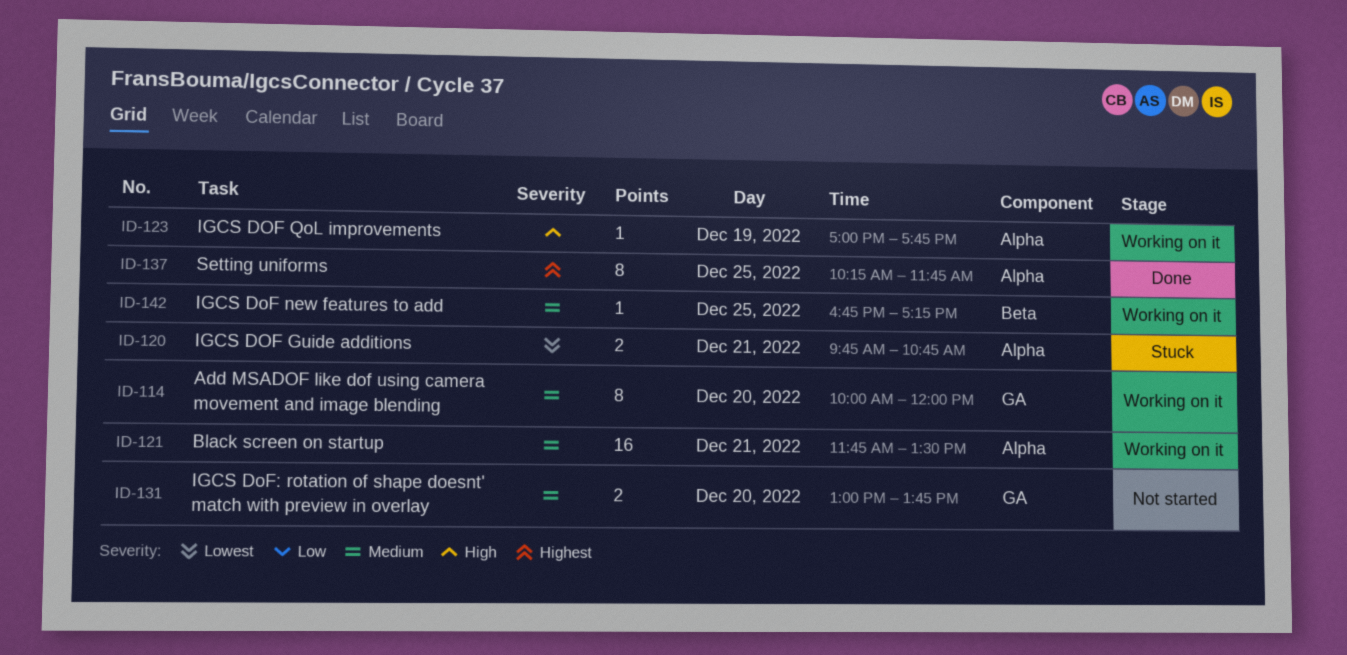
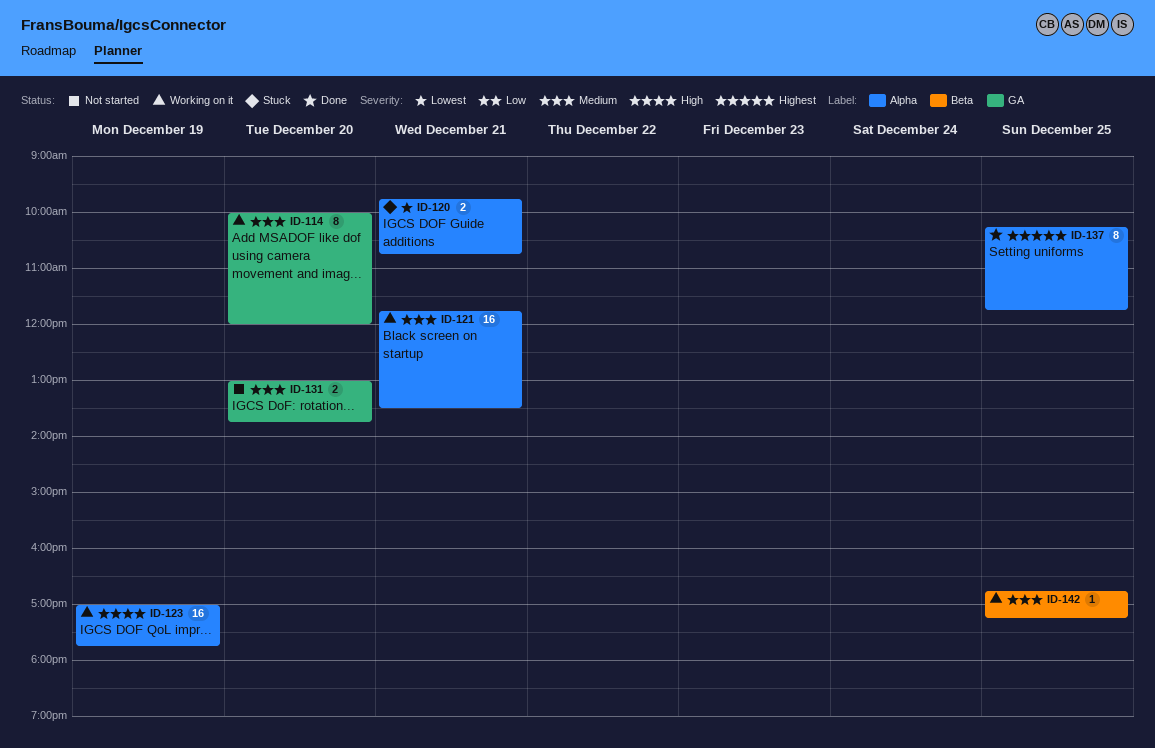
ID-123, estimate: 1 -> 16

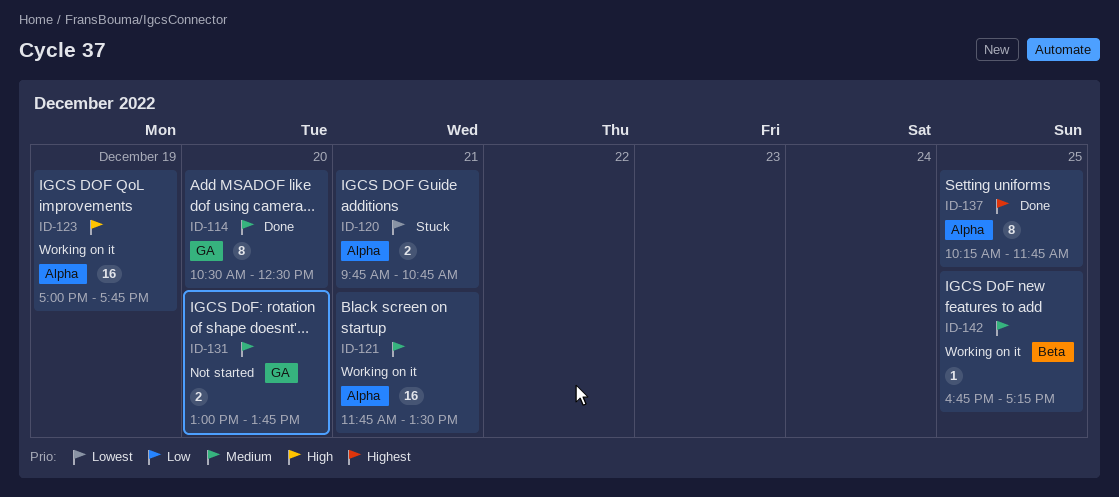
ID-114, status: Working on it -> Done
ID-114, begins: 10:00 -> 10:30
ID-114, ends: 12:00 -> 12:30

